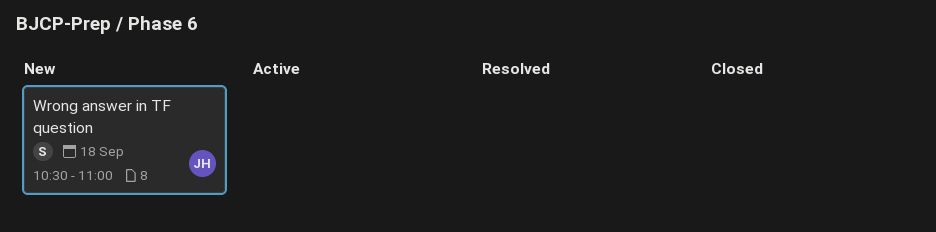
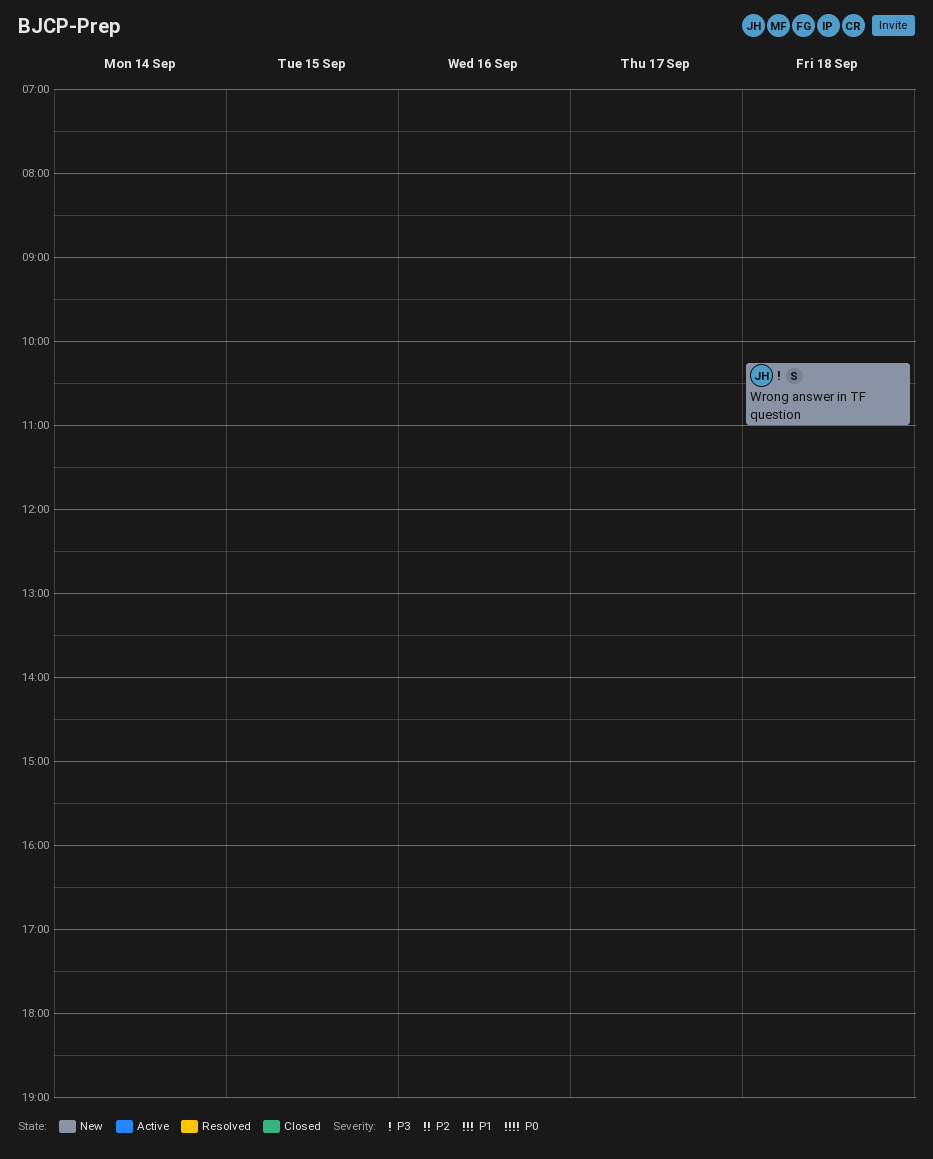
Wrong answer in TF question, begins: 10:30 -> 10:15

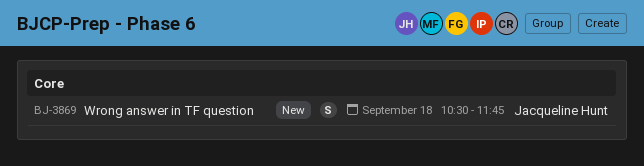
Wrong answer in TF question, begins: 10:15 -> 10:30
Wrong answer in TF question, ends: 11:00 -> 11:45

